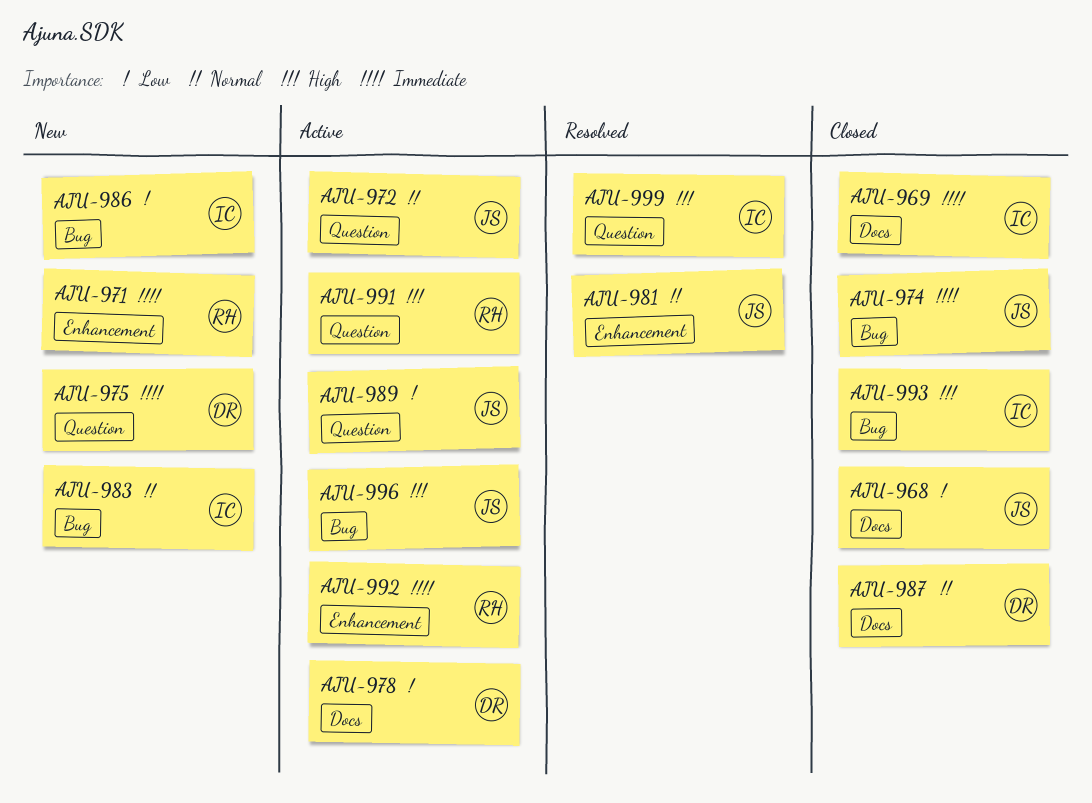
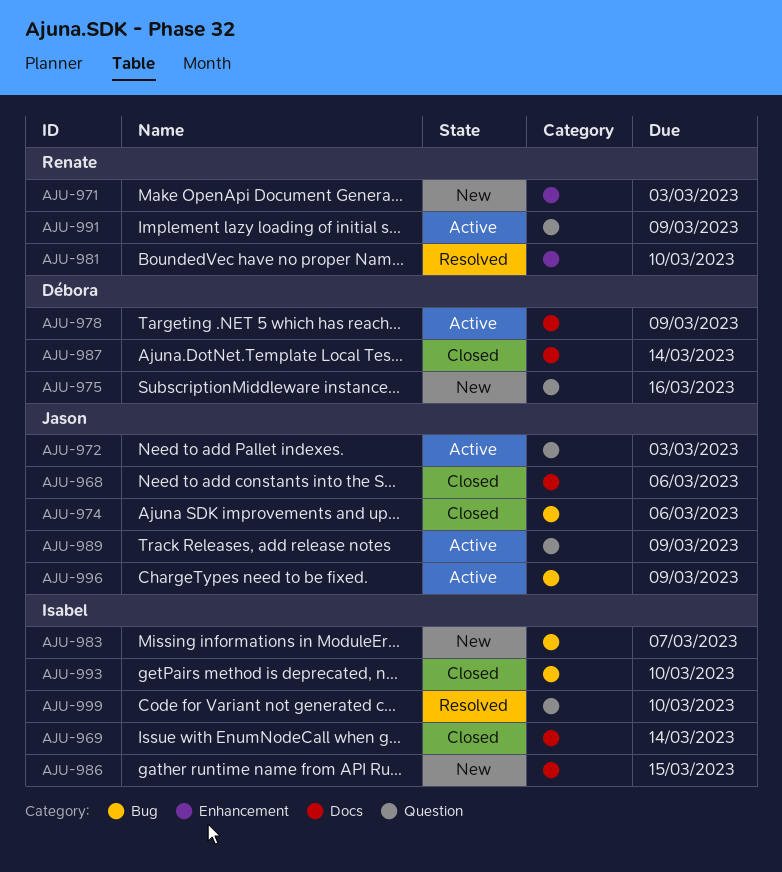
AJU-981, owner: Jason -> Renate
AJU-986, label: Bug -> Docs
AJU-992: present -> none

